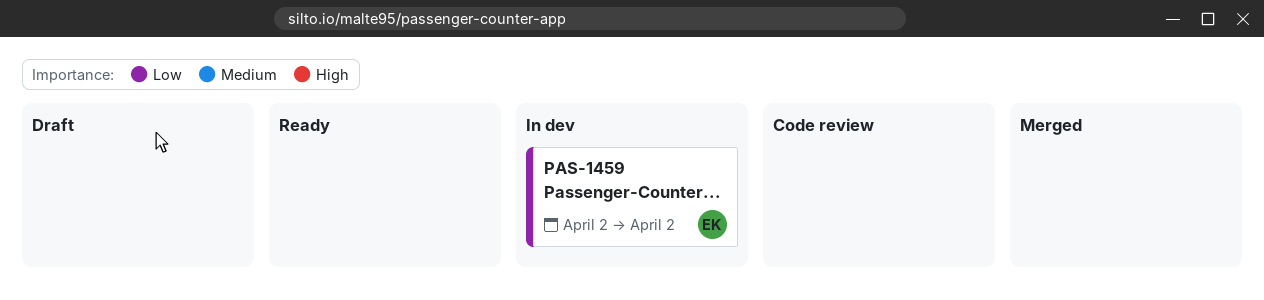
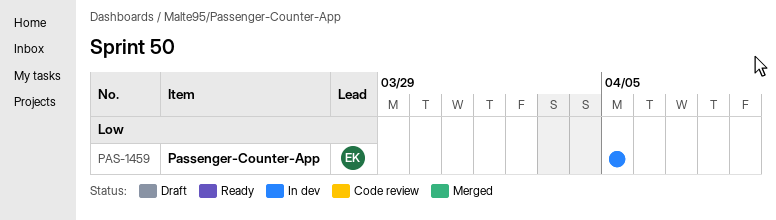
PAS-1459, start: Apr 2 -> Apr 5
PAS-1459, due: Apr 2 -> Apr 5

